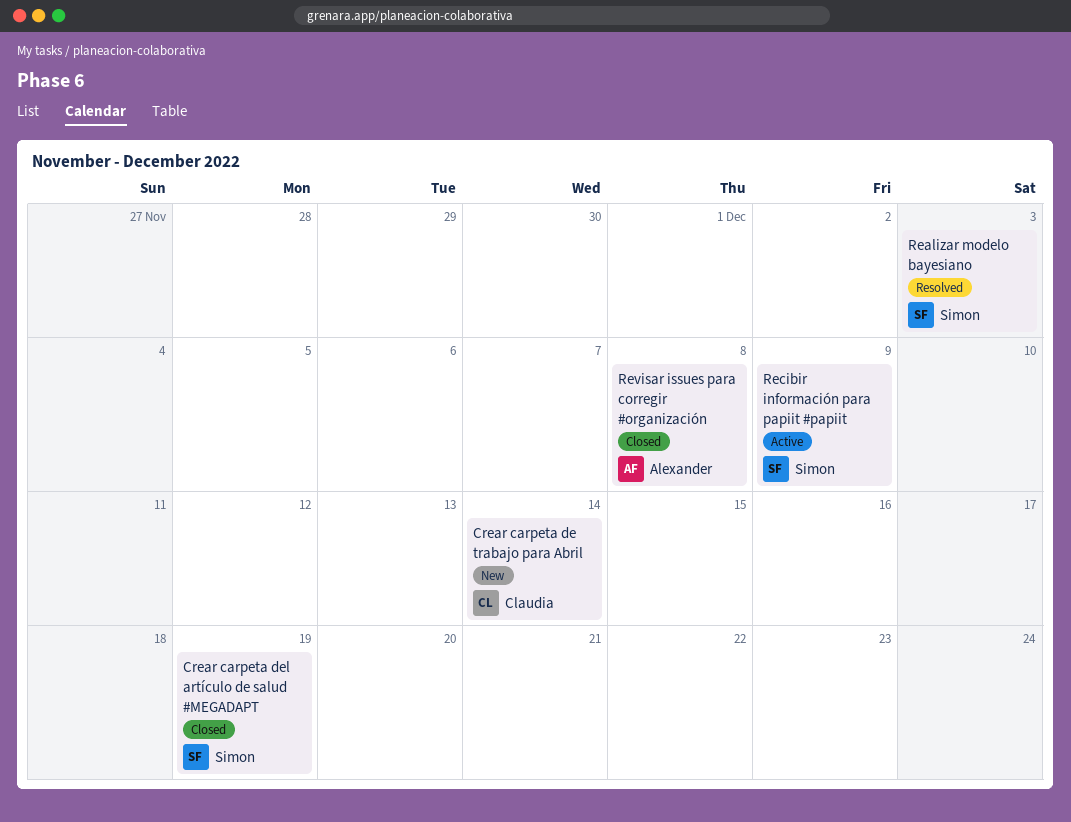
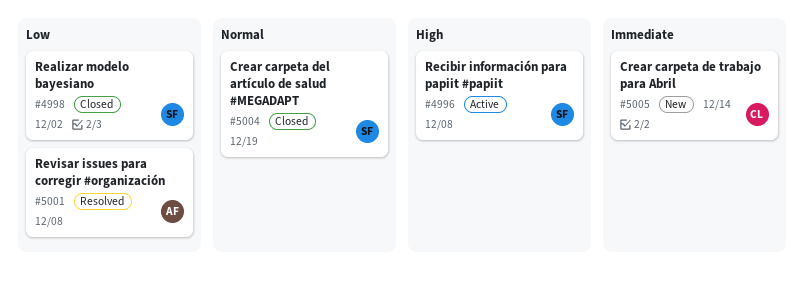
Realizar modelo bayesiano, status: Resolved -> Closed
Realizar modelo bayesiano, due: Dec 3 -> Dec 2
Recibir información para papiit #papiit, due: Dec 9 -> Dec 8
Revisar issues para corregir #organización, status: Closed -> Resolved

